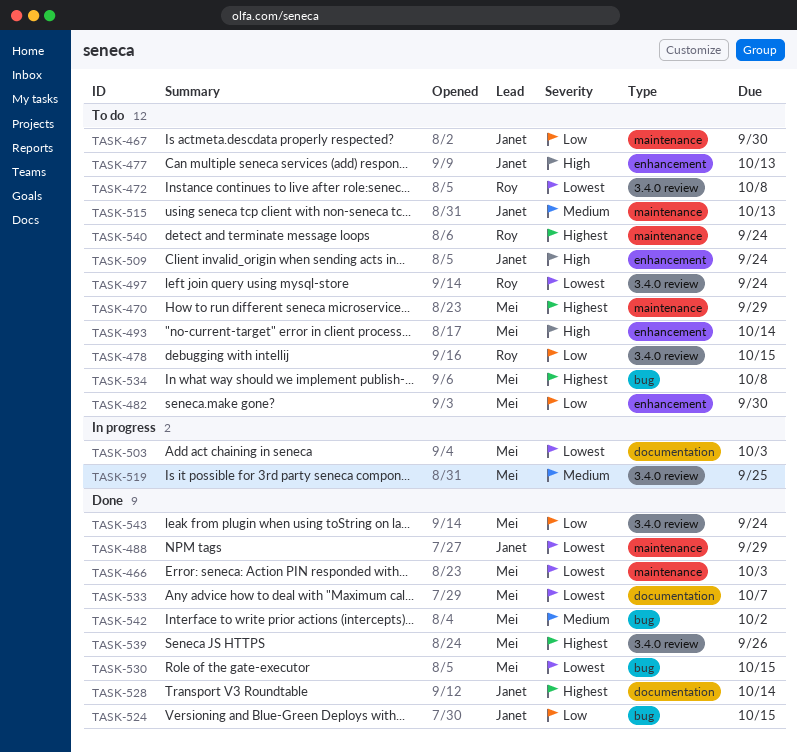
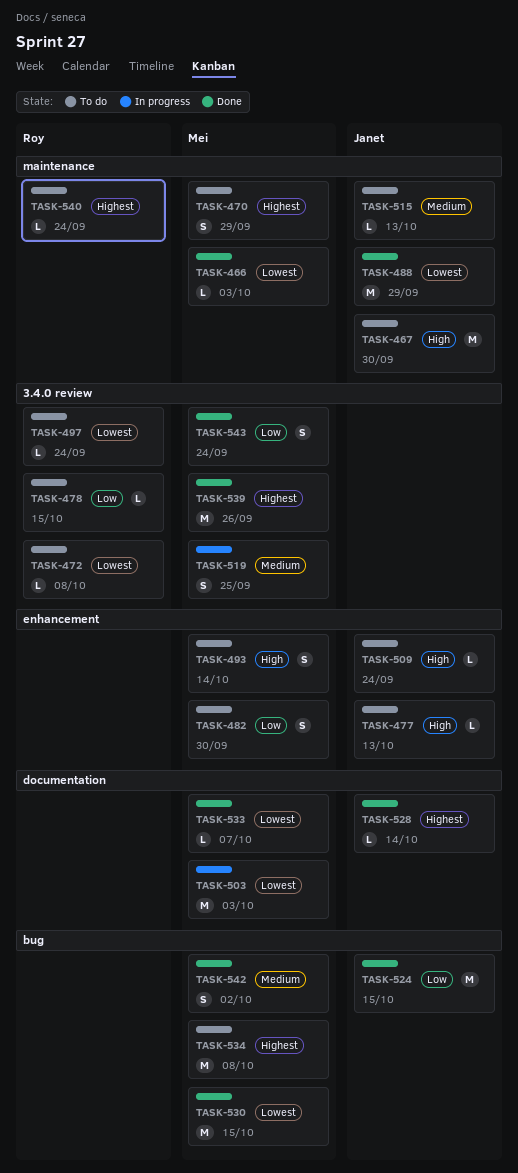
TASK-467, priority: Low -> High

